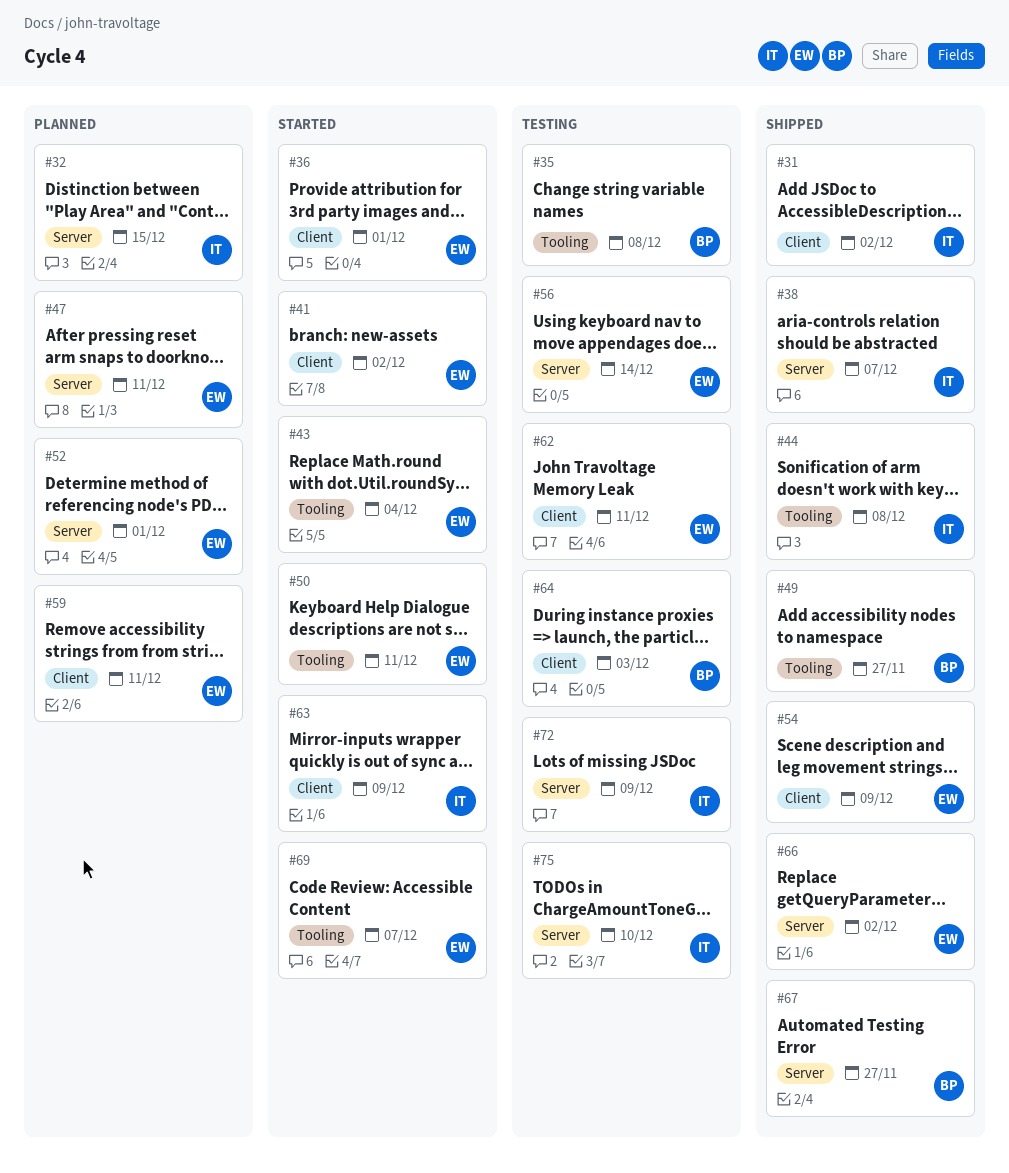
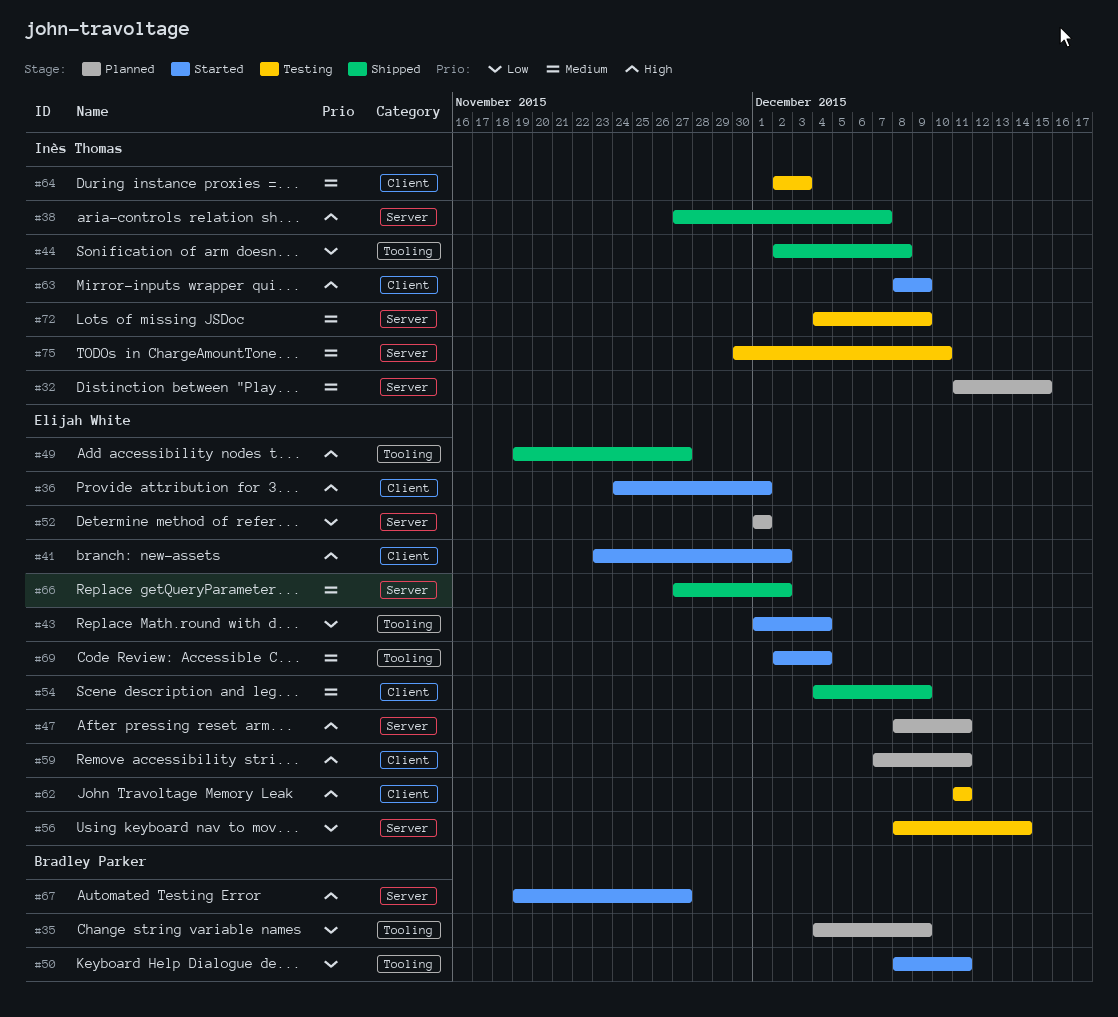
#31: present -> none
#35, status: Testing -> Planned
#35, due: Dec 8 -> Dec 9
#49, owner: Bradley Parker -> Elijah White
#50, owner: Elijah White -> Bradley Parker
#64, owner: Bradley Parker -> Inès Thomas
#67, status: Shipped -> Started
#69, due: Dec 7 -> Dec 4

